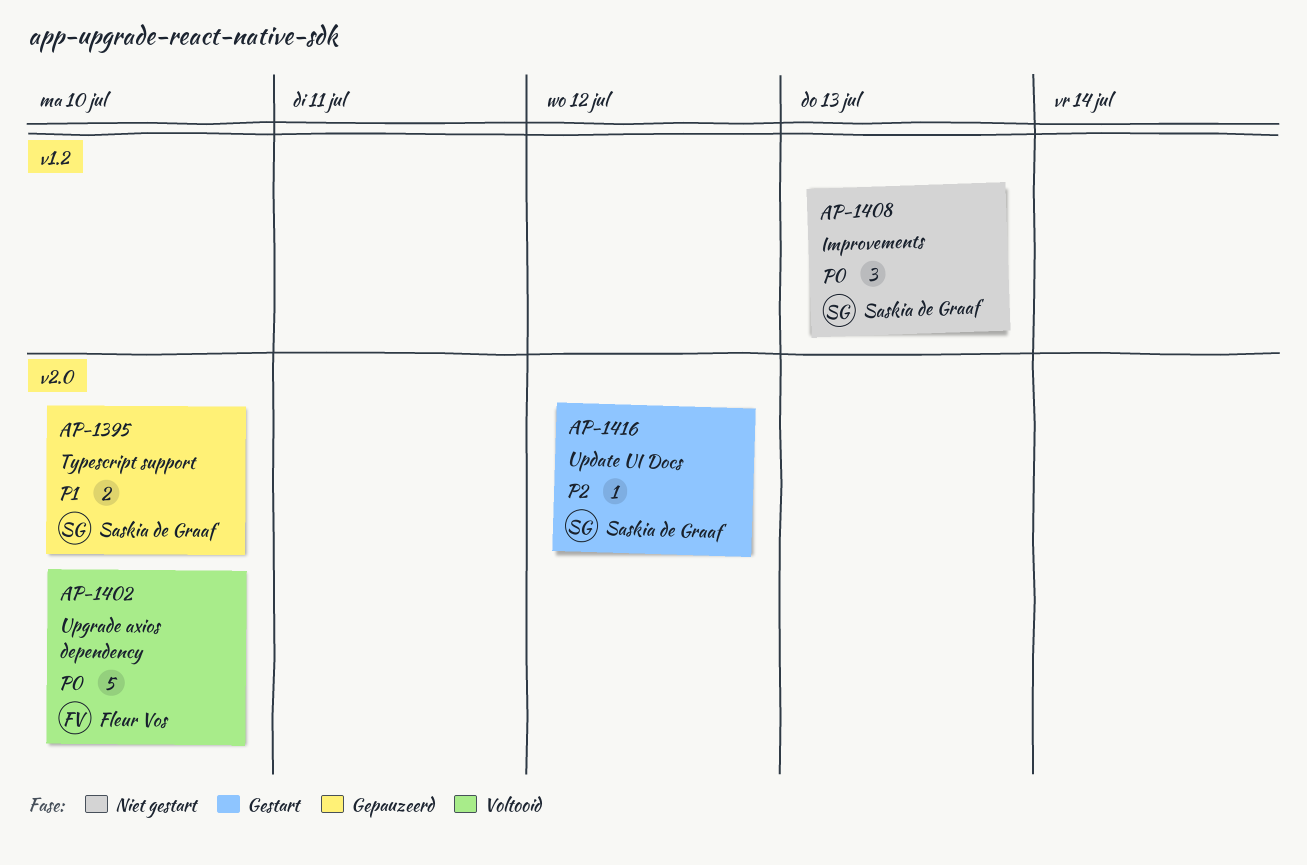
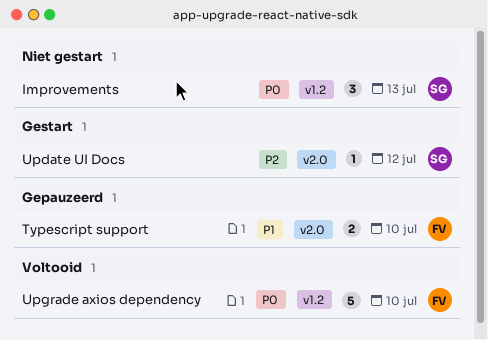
Typescript support, owner: Saskia de Graaf -> Fleur Vos
Upgrade axios dependency, label: v2.0 -> v1.2

